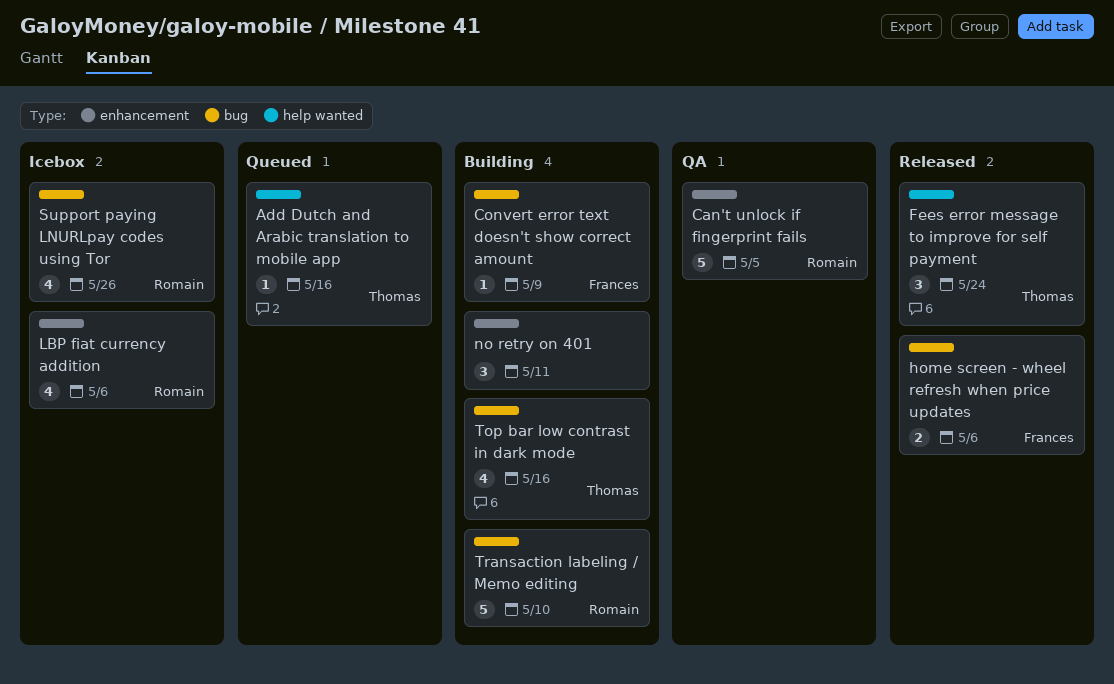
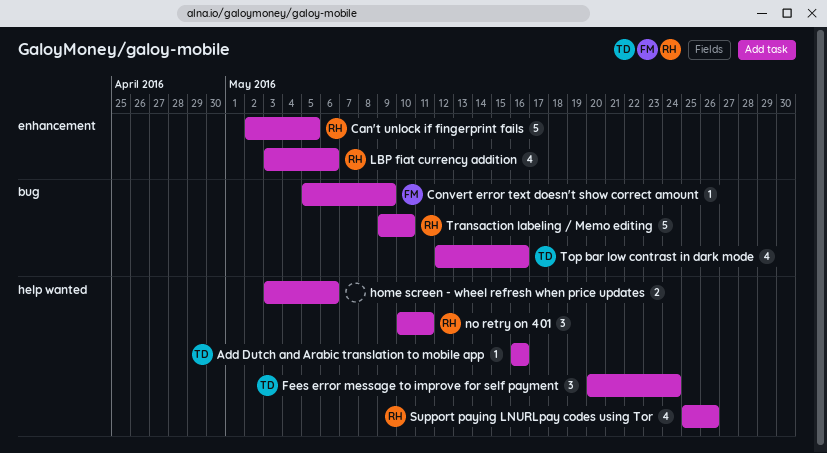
home screen - wheel refresh when price updates, owner: Frances -> none
home screen - wheel refresh when price updates, label: bug -> help wanted
no retry on 401, owner: none -> Romain
no retry on 401, label: enhancement -> help wanted
Support paying LNURLpay codes using Tor, label: bug -> help wanted

